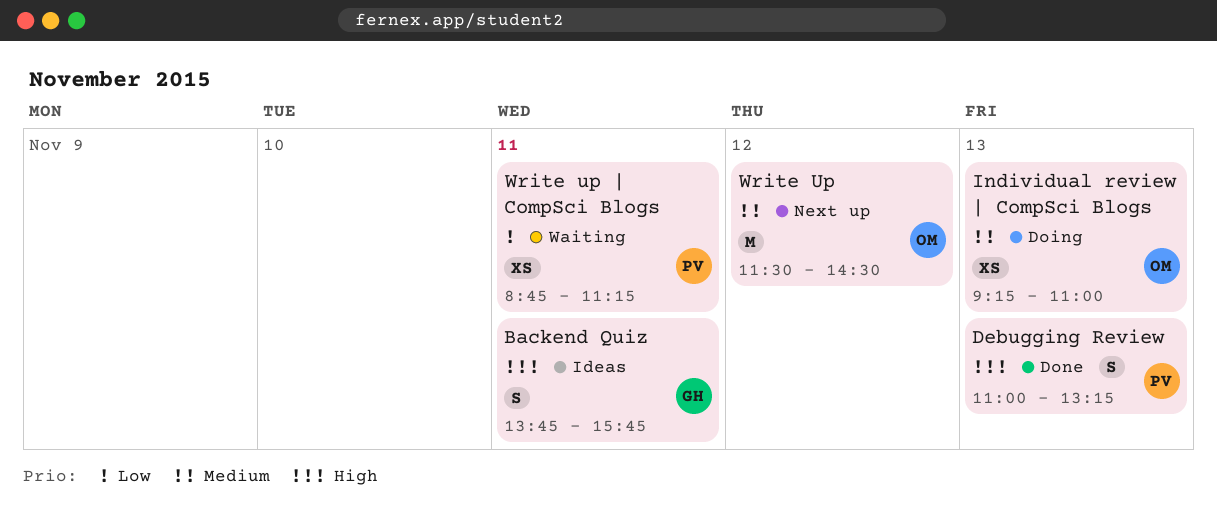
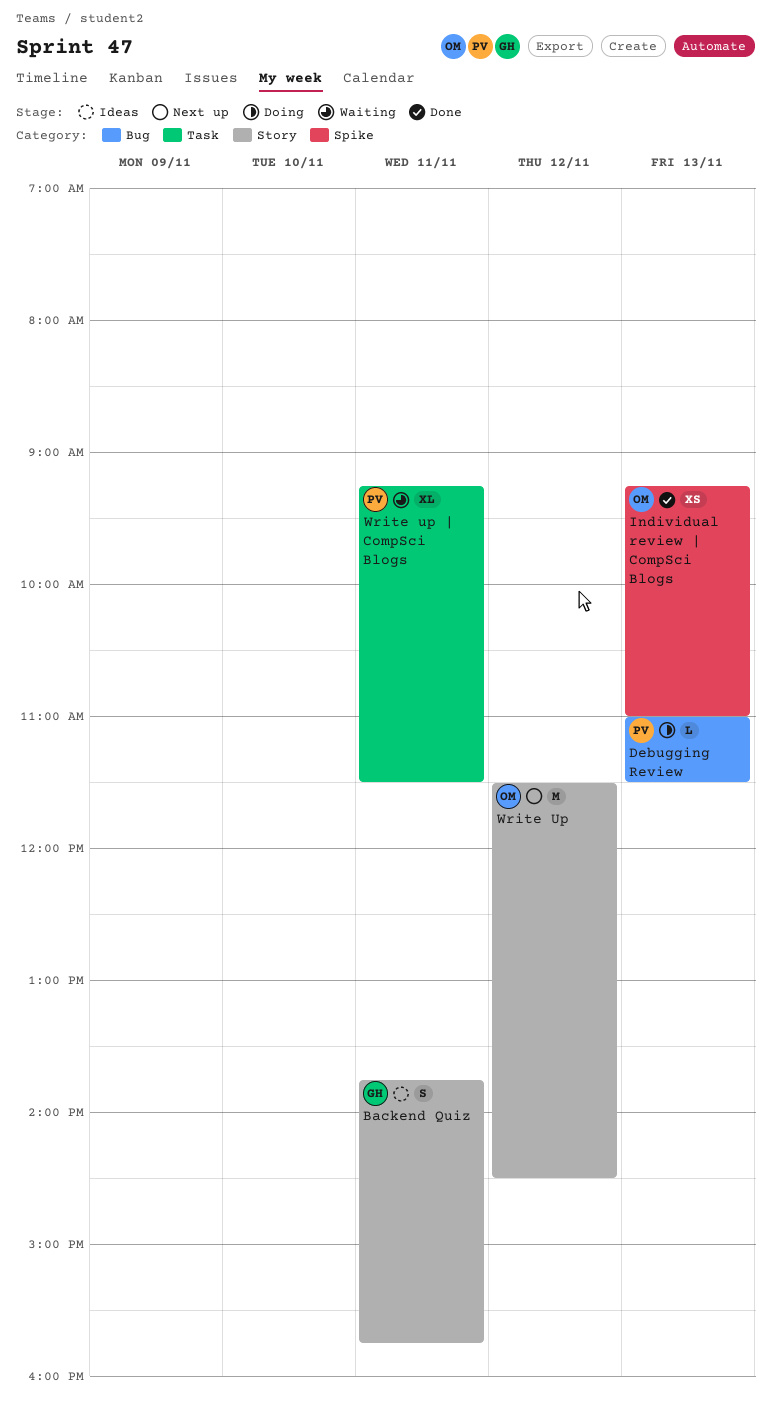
Debugging Review, status: Done -> Doing
Debugging Review, estimate: S -> L
Debugging Review, ends: 13:15 -> 11:30
Individual review | CompSci Blogs, status: Doing -> Done
Write up | CompSci Blogs, estimate: XS -> XL
Write up | CompSci Blogs, begins: 08:45 -> 09:15
Write up | CompSci Blogs, ends: 11:15 -> 11:30

